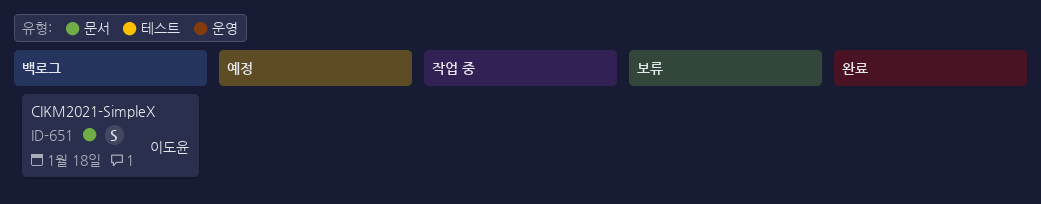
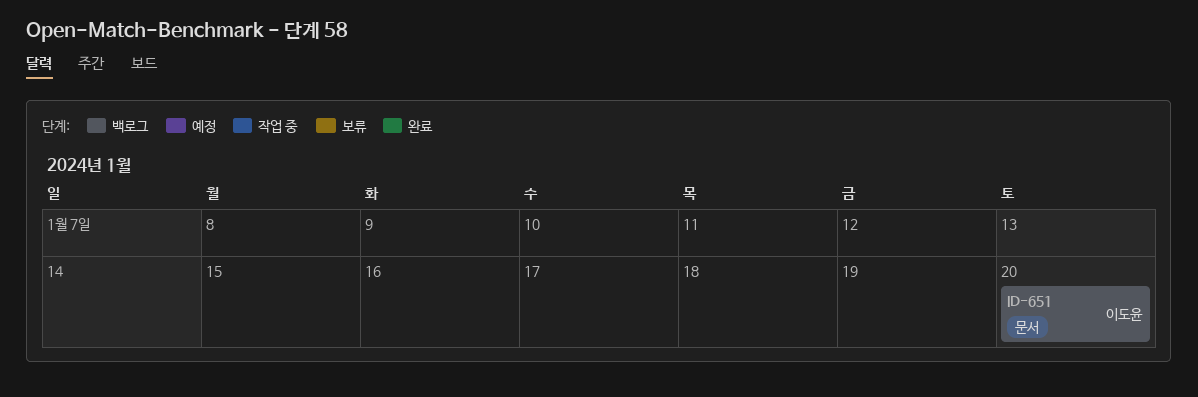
ID-651, due: Jan 18 -> Jan 20

